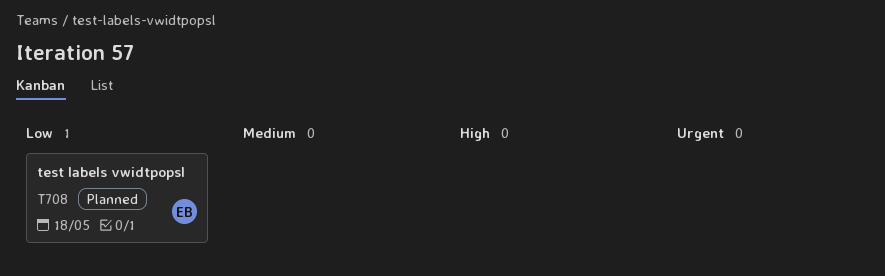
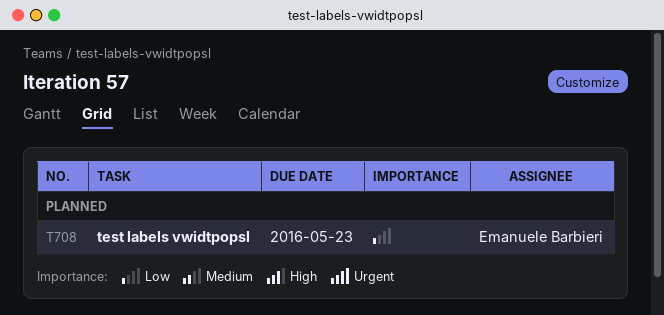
T708, due: May 18 -> May 23

